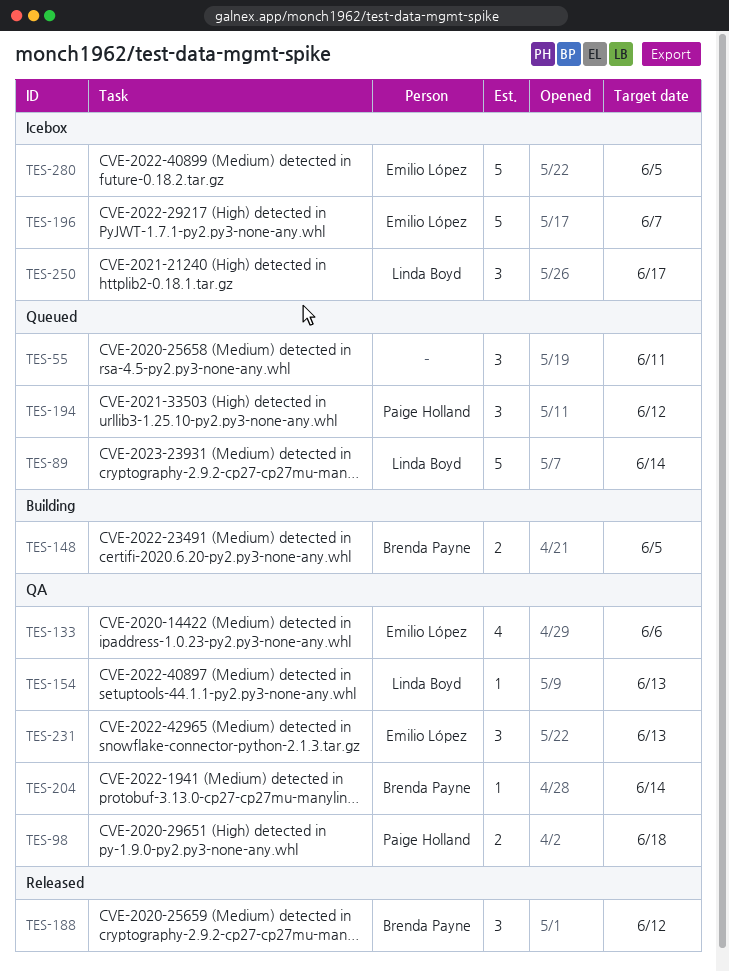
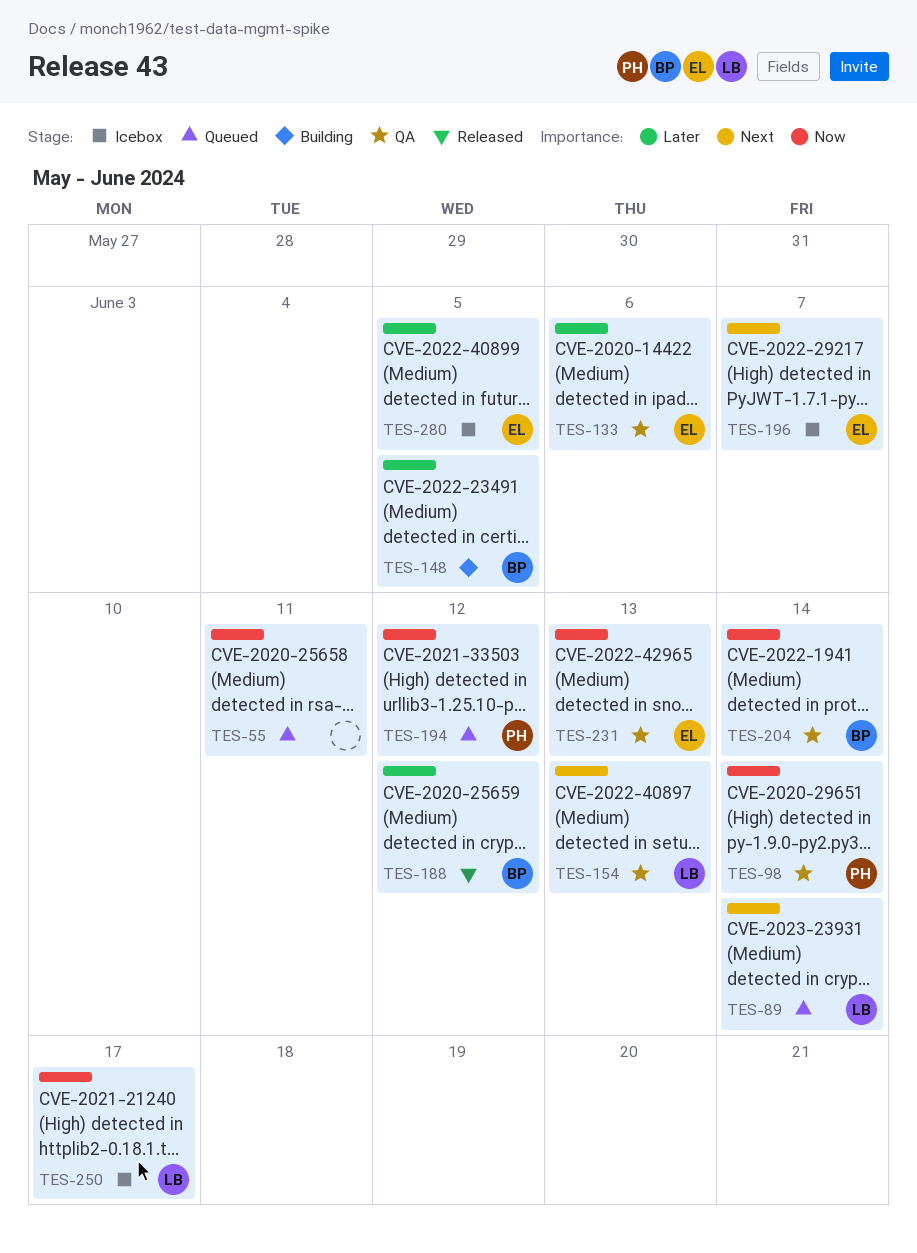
TES-98, due: Jun 18 -> Jun 14

